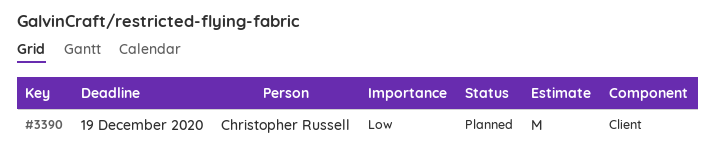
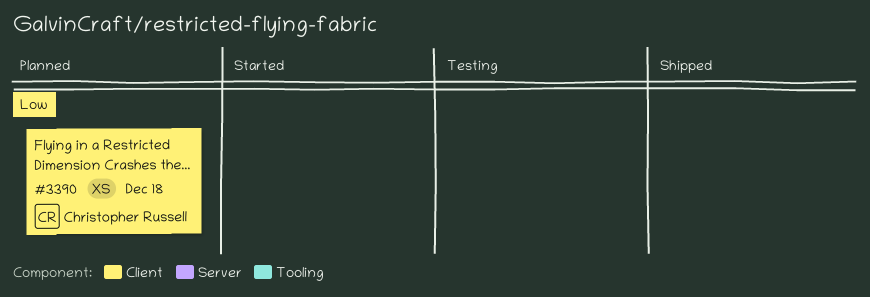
#3390, estimate: M -> XS
#3390, due: Dec 19 -> Dec 18

